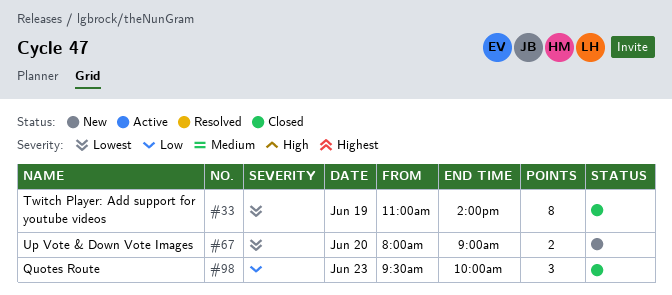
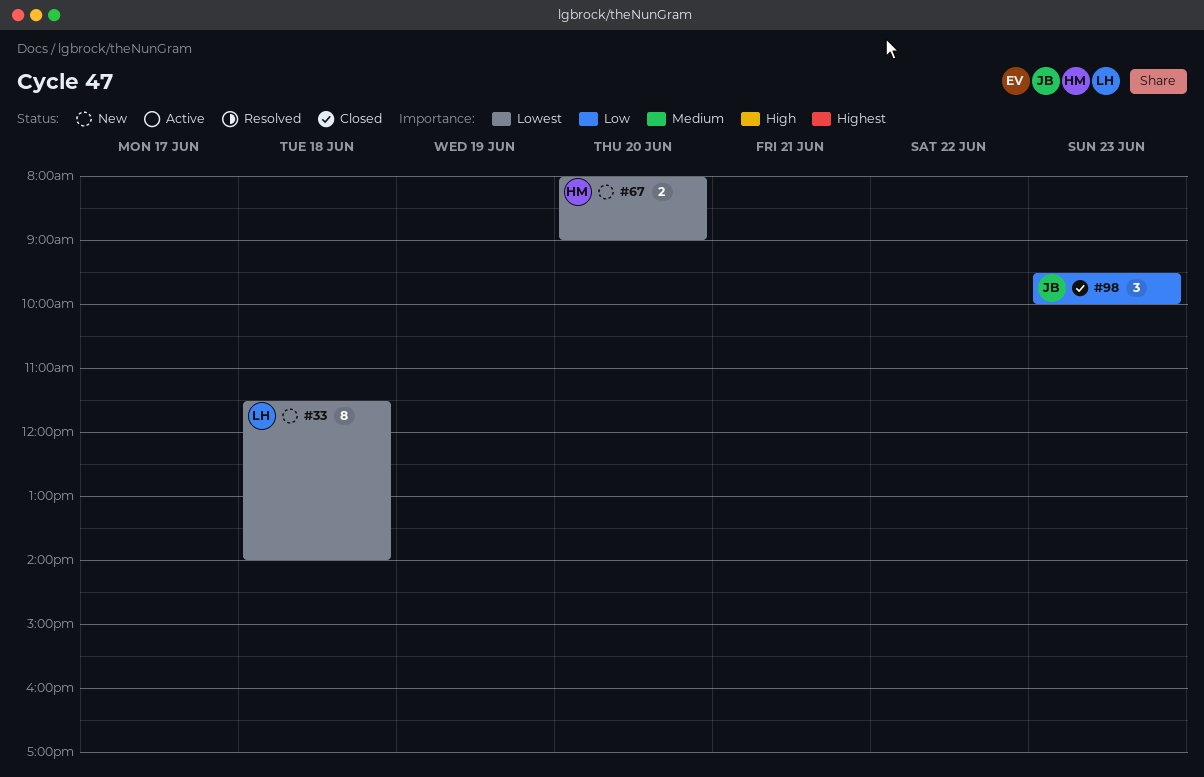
#33, status: Closed -> New
#33, day: Jun 19 -> Jun 18
#33, begins: 11:00 -> 11:30

